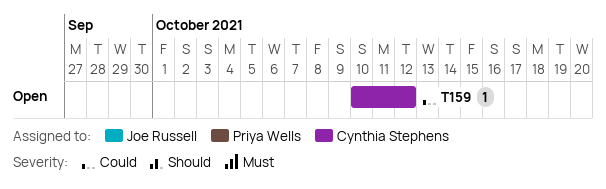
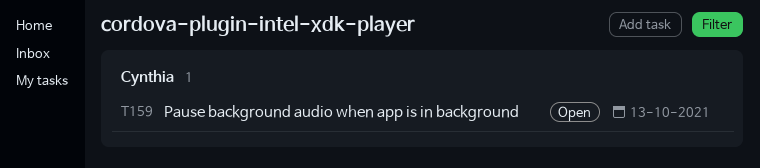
T159, due: Oct 12 -> Oct 13

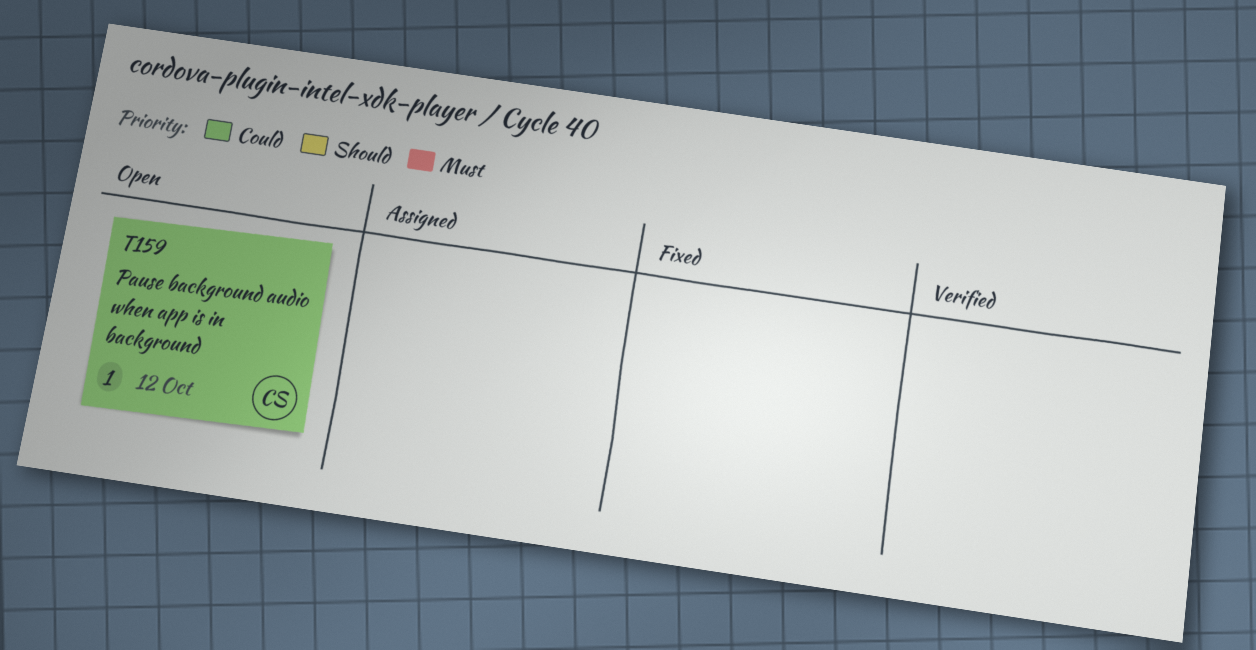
T159, due: Oct 13 -> Oct 12

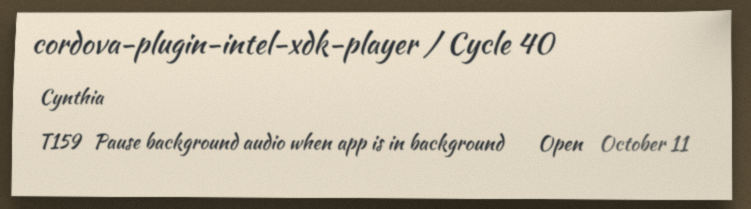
T159, due: Oct 12 -> Oct 11

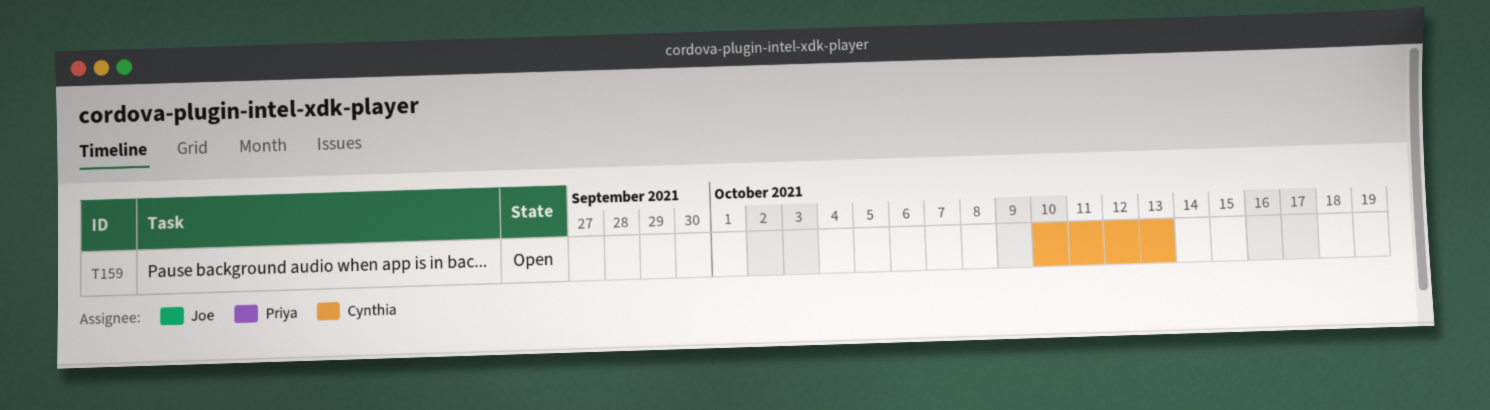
T159, due: Oct 11 -> Oct 13

